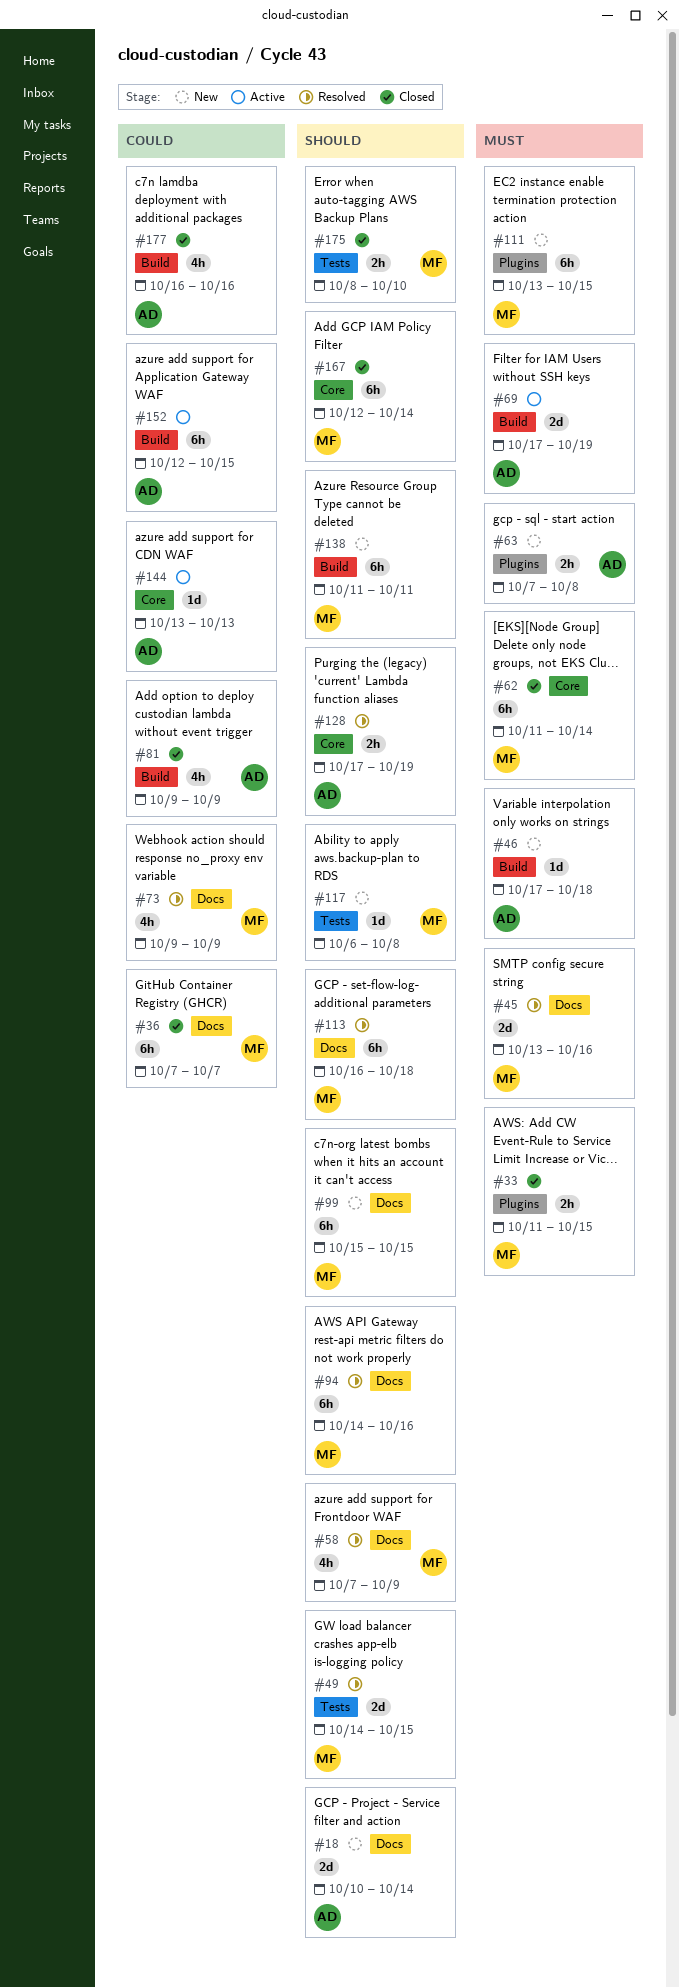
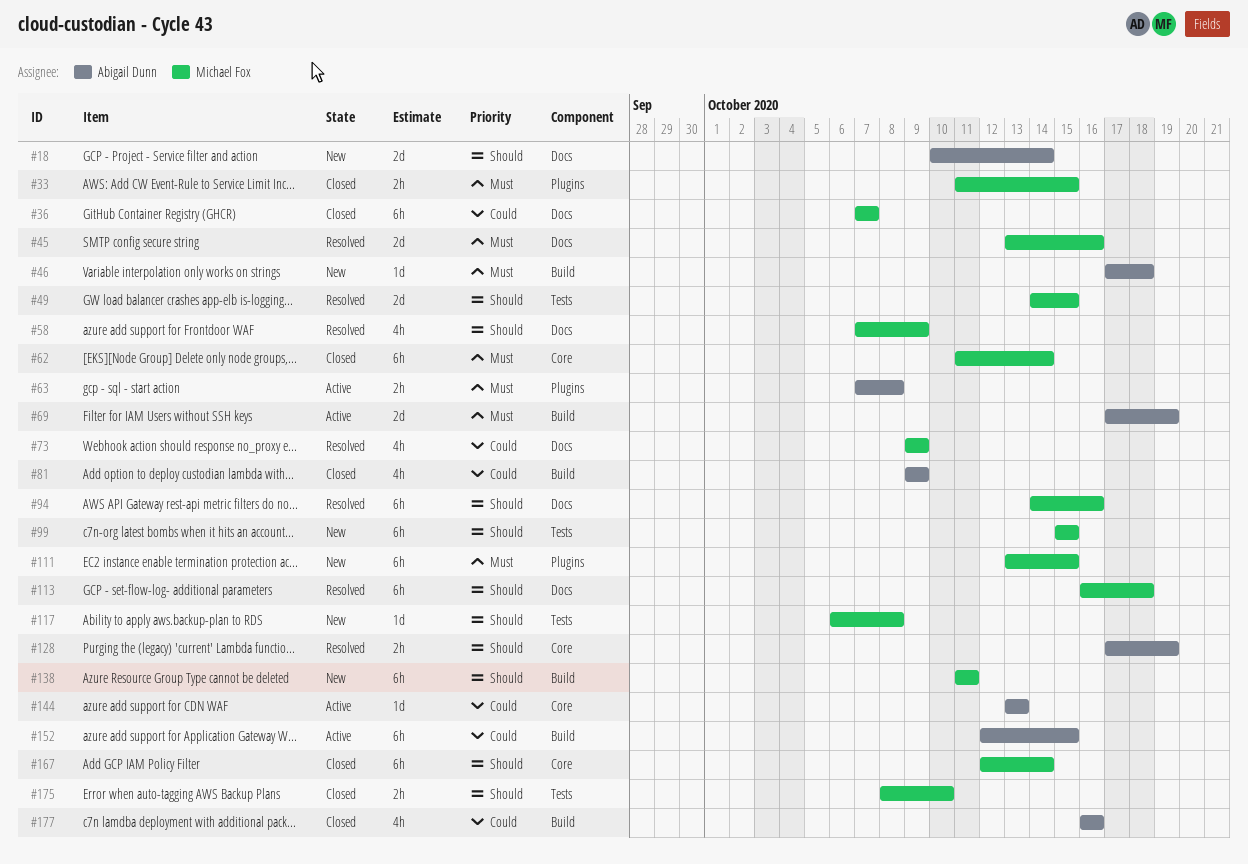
#63, status: New -> Active
#99, label: Docs -> Tests

